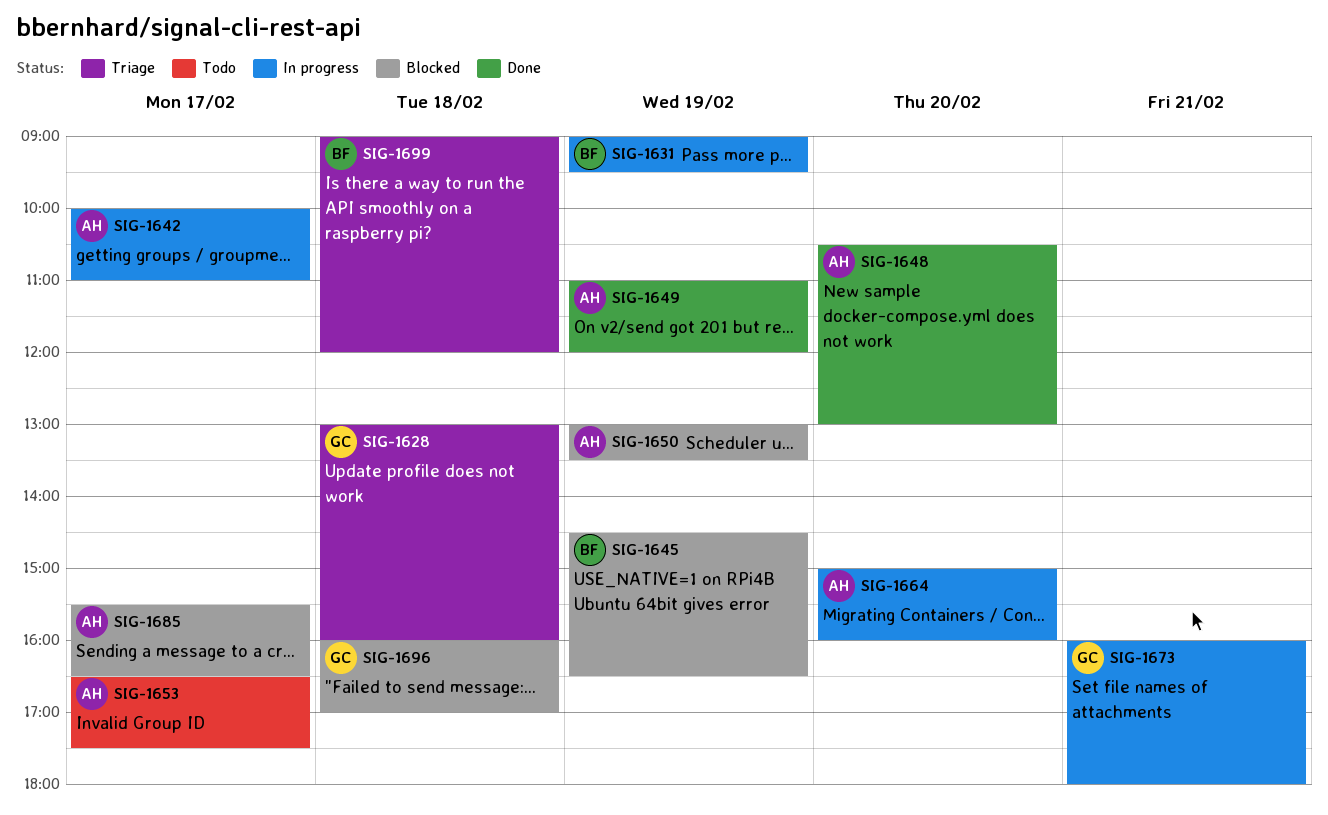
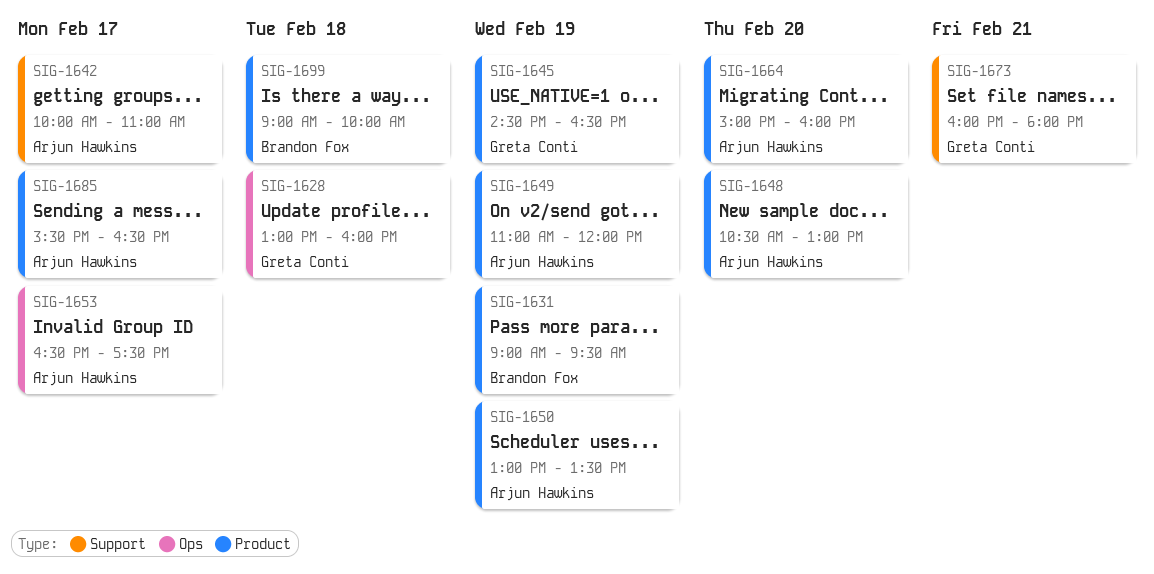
SIG-1645, owner: Brandon Fox -> Greta Conti
SIG-1696: present -> none
SIG-1699, ends: 12:00 -> 10:00

